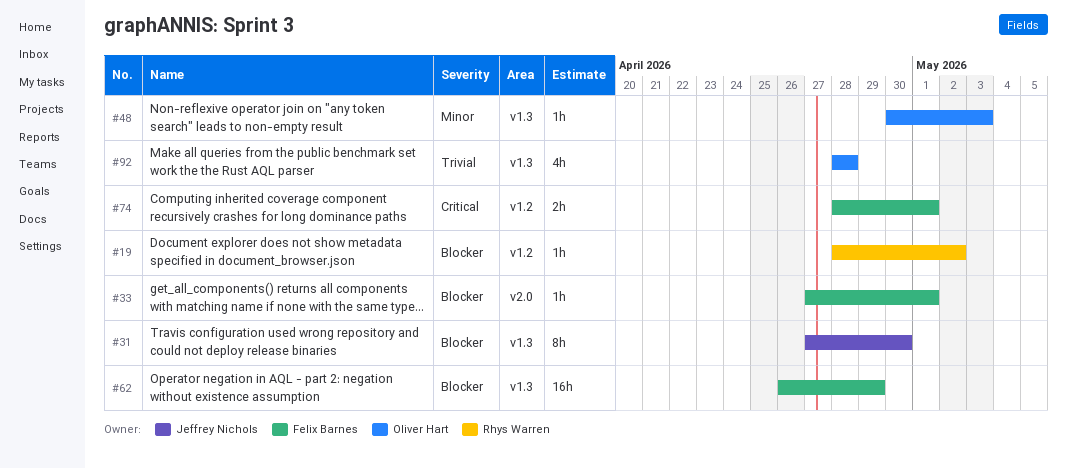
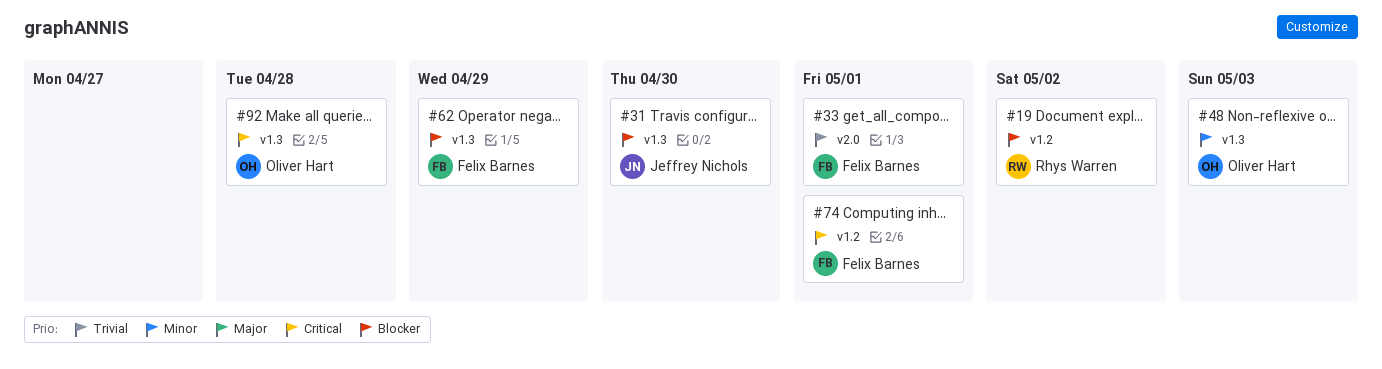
#33, priority: Blocker -> Trivial
#92, priority: Trivial -> Critical

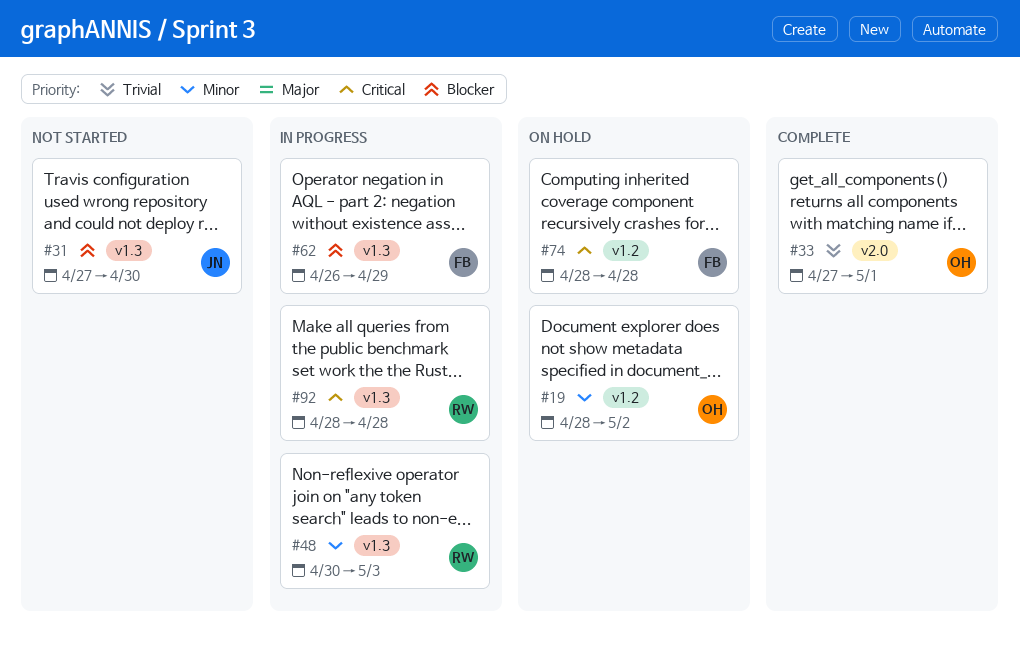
#19, owner: Rhys Warren -> Oliver Hart
#19, priority: Blocker -> Minor
#33, owner: Felix Barnes -> Oliver Hart
#48, owner: Oliver Hart -> Rhys Warren
#74, due: May 1 -> Apr 28
#92, owner: Oliver Hart -> Rhys Warren

